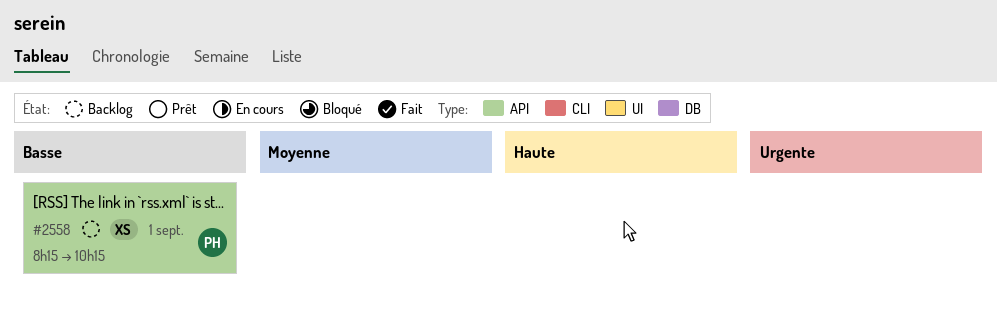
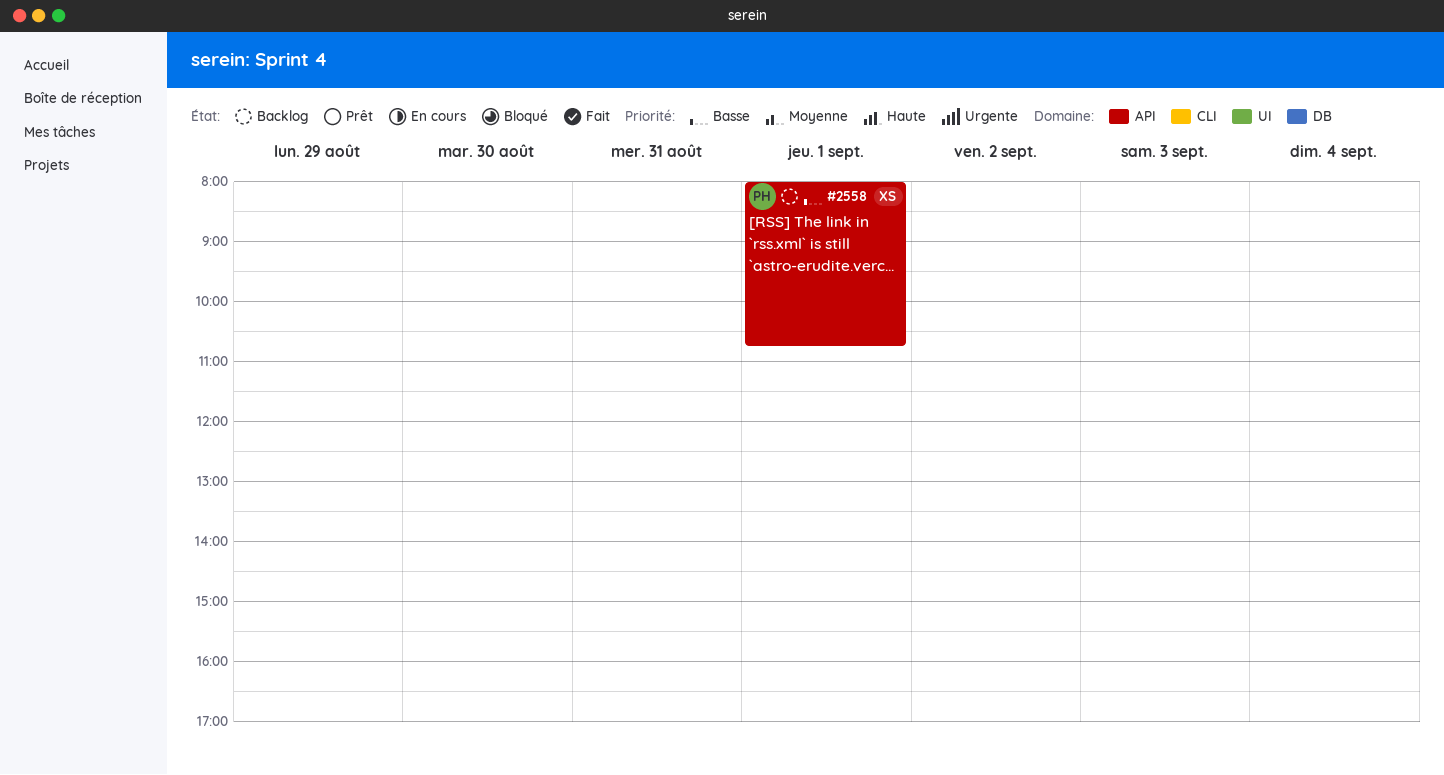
#2558, begins: 08:15 -> 08:00
#2558, ends: 10:15 -> 10:45

